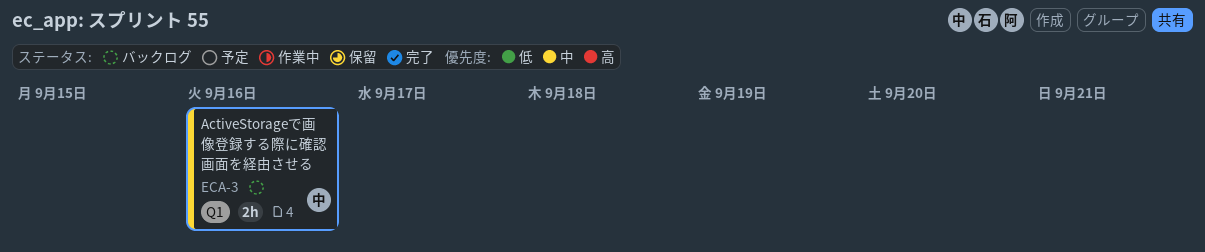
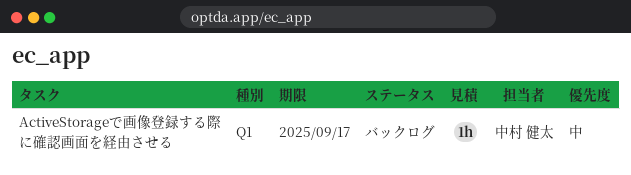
ActiveStorageで画像登録する際に確認画面を経由させる, estimate: 2h -> 1h
ActiveStorageで画像登録する際に確認画面を経由させる, due: Sep 16 -> Sep 17

